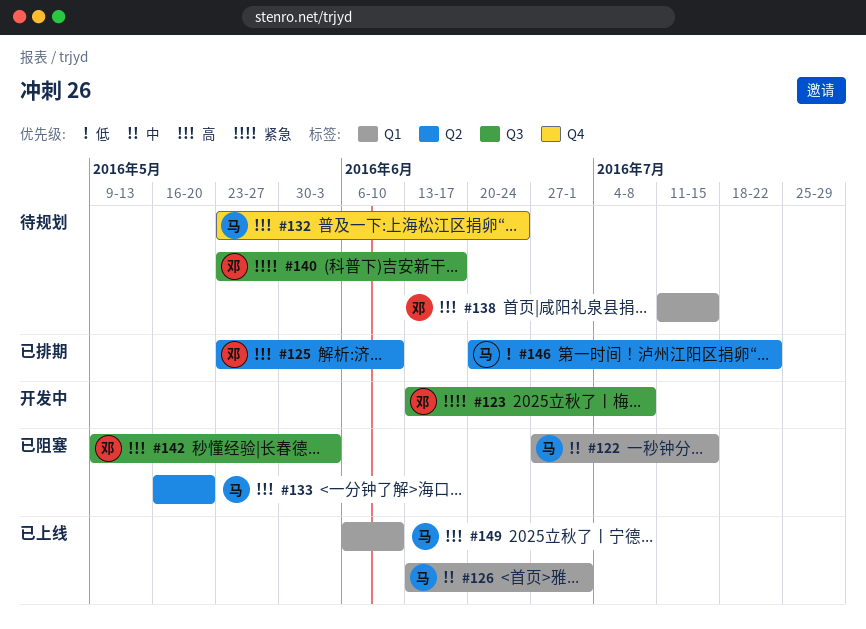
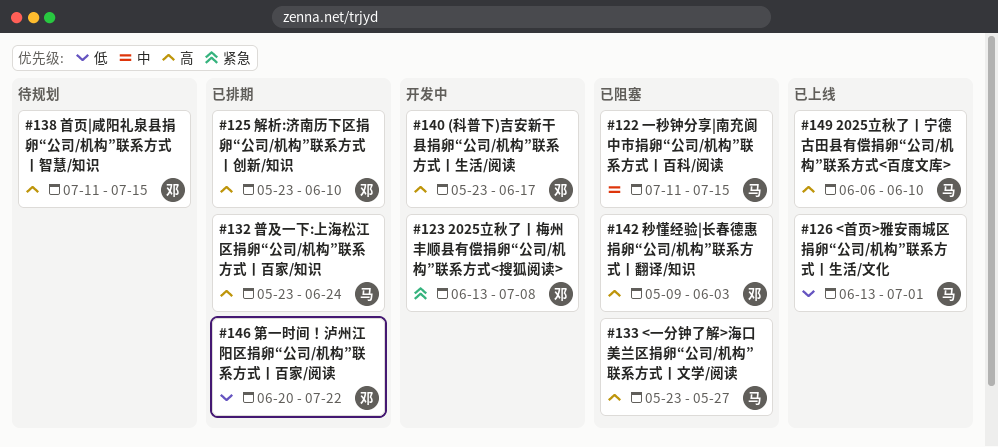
#122, start: Jun 27 -> Jul 11
#126, priority: 中 -> 低
#132, status: 待规划 -> 已排期
#133, start: May 16 -> May 23
#133, due: May 20 -> May 27
#140, status: 待规划 -> 开发中
#140, priority: 紧急 -> 高
#146, owner: 马 -> 邓

